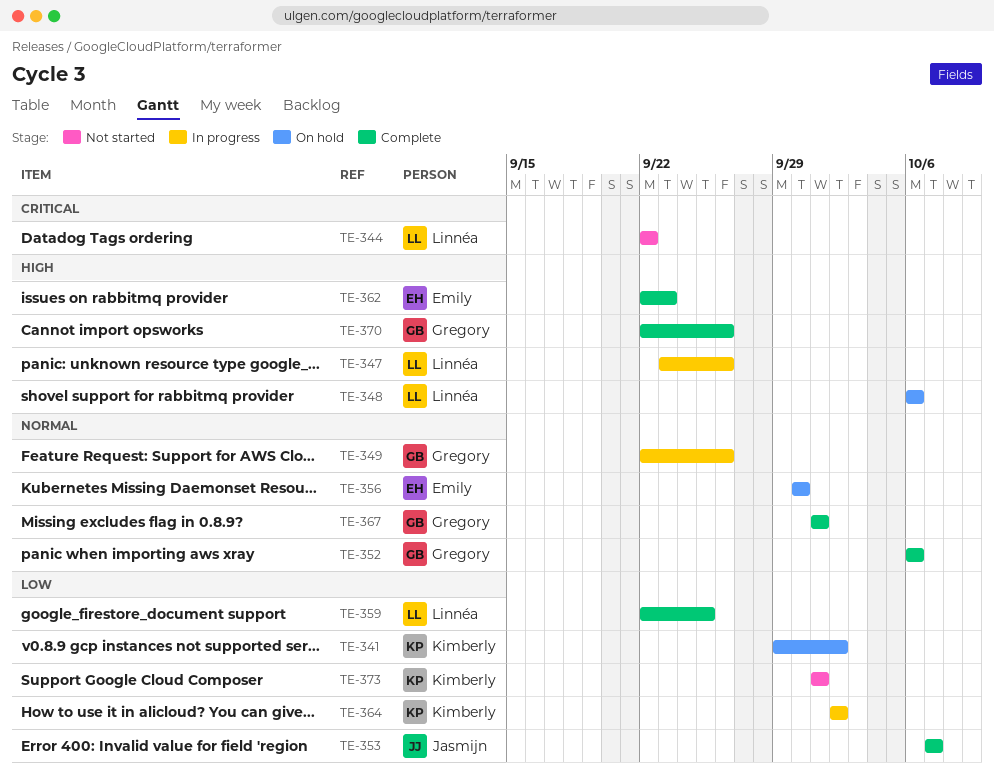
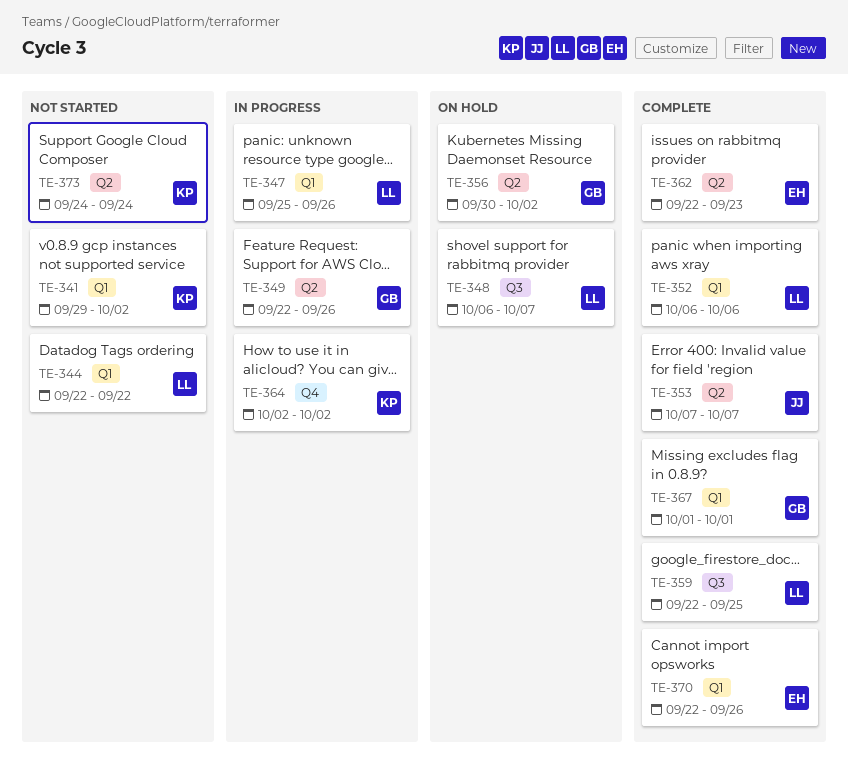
TE-341, status: On hold -> Not started
TE-347, start: Sep 23 -> Sep 25
TE-348, due: Oct 6 -> Oct 7
TE-352, owner: Gregory -> Linnéa
TE-356, owner: Emily -> Gregory
TE-356, due: Sep 30 -> Oct 2
TE-370, owner: Gregory -> Emily
TE-373, start: Oct 1 -> Sep 24
TE-373, due: Oct 1 -> Sep 24

